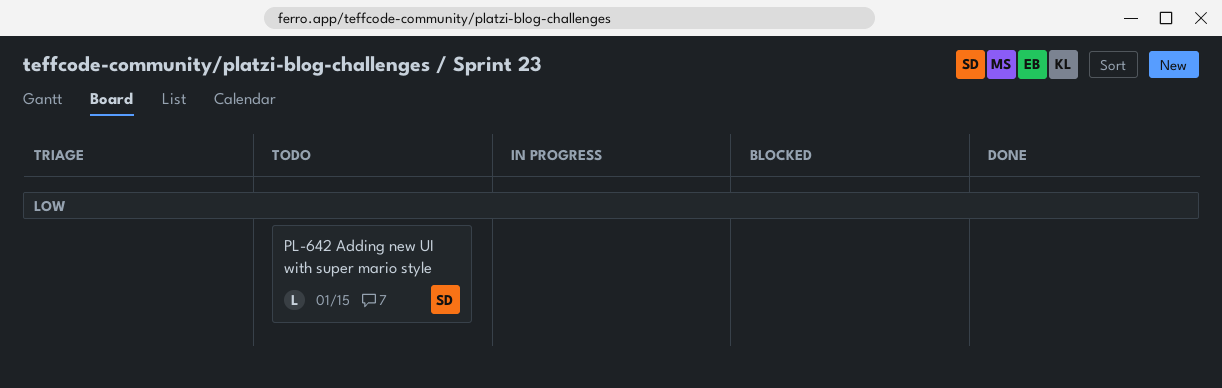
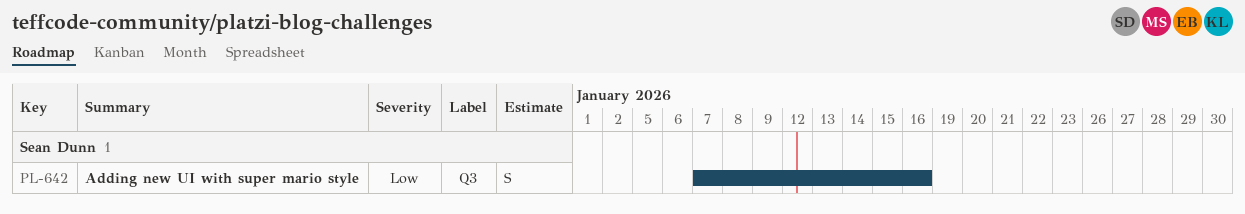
PL-642, estimate: L -> S
PL-642, due: Jan 15 -> Jan 16

